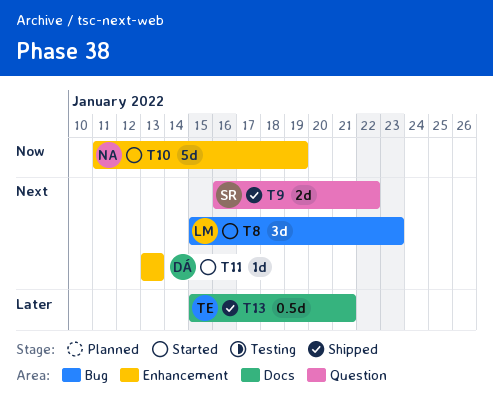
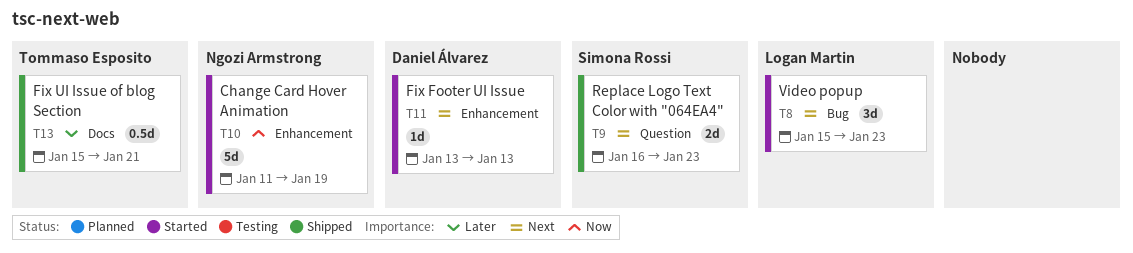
T9, due: Jan 22 -> Jan 23

